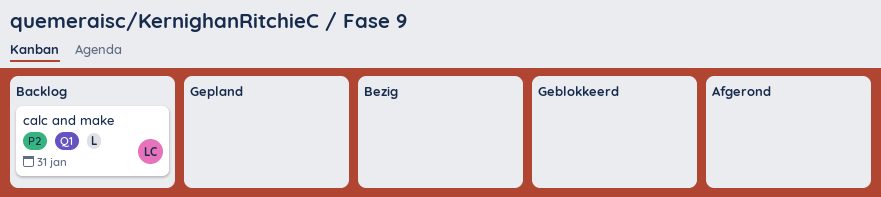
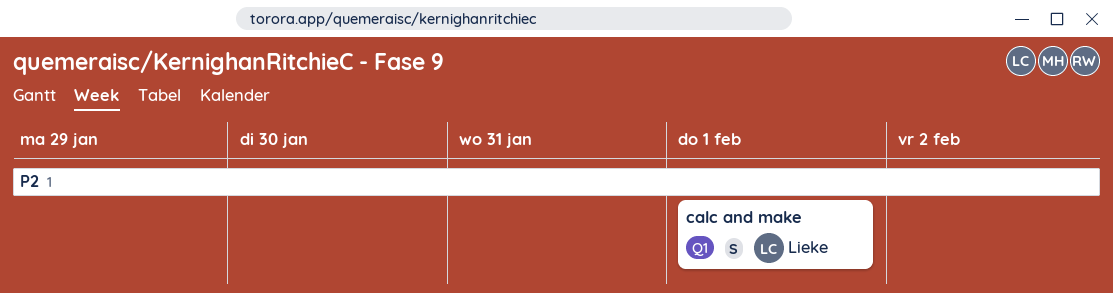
calc and make, estimate: L -> S
calc and make, due: Jan 31 -> Feb 1

